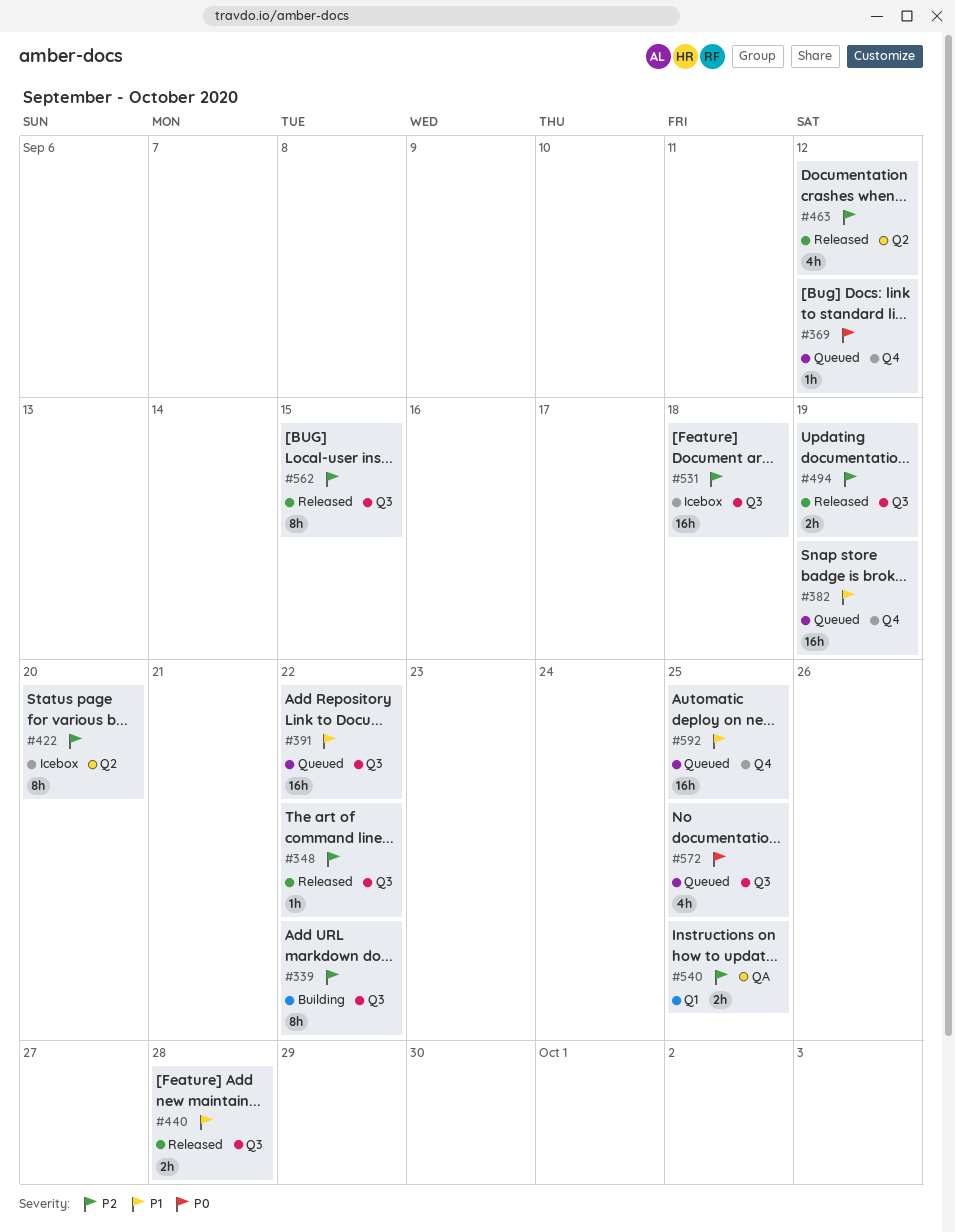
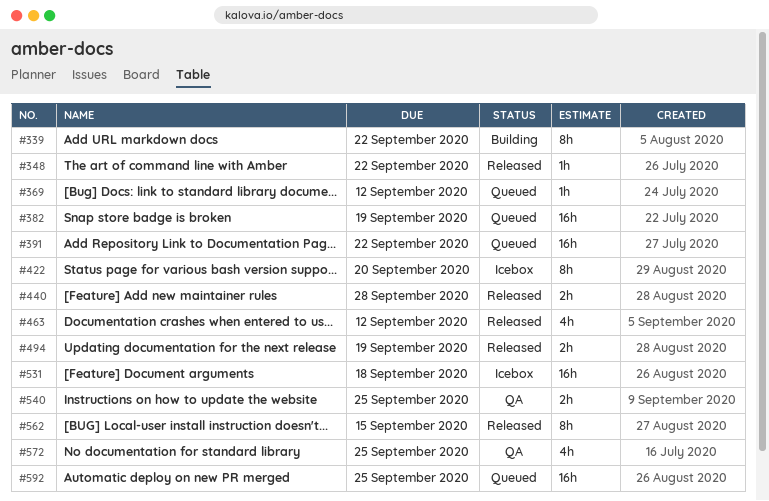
#572, status: Queued -> QA

